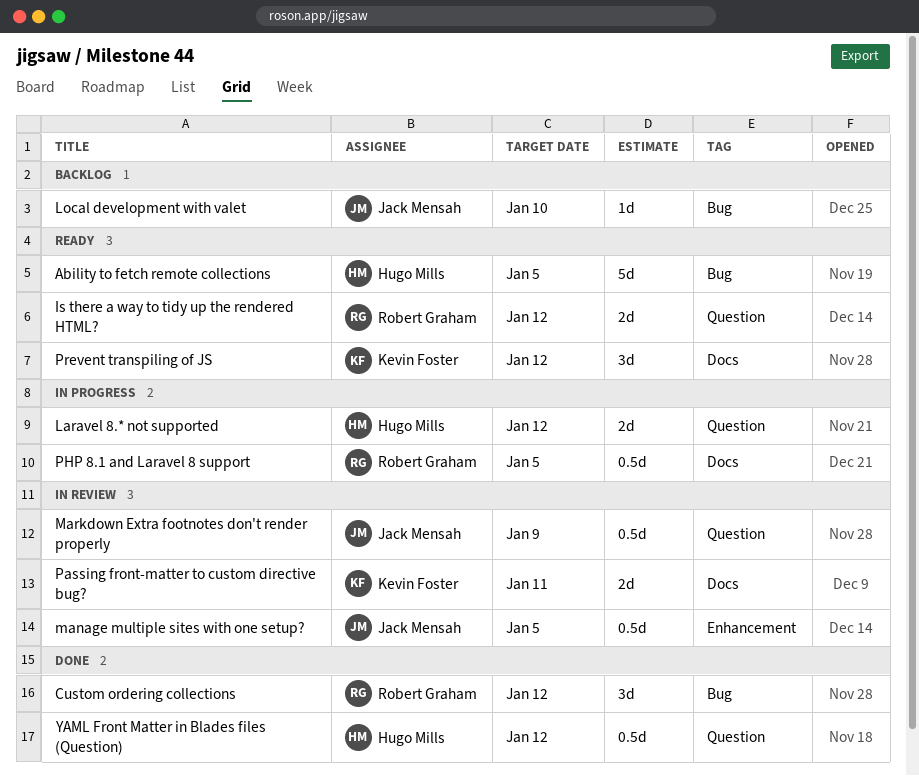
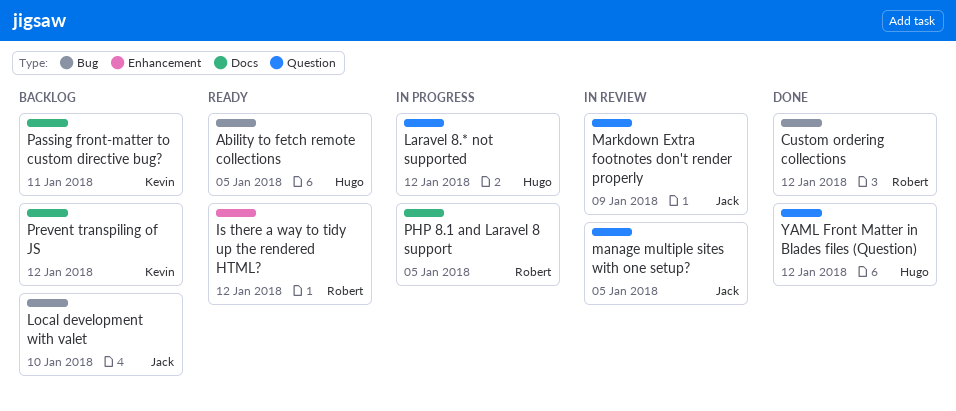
Is there a way to tidy up the rendered HTML?, label: Question -> Enhancement
manage multiple sites with one setup?, label: Enhancement -> Question
Passing front-matter to custom directive bug?, status: In review -> Backlog
Prevent transpiling of JS, status: Ready -> Backlog

